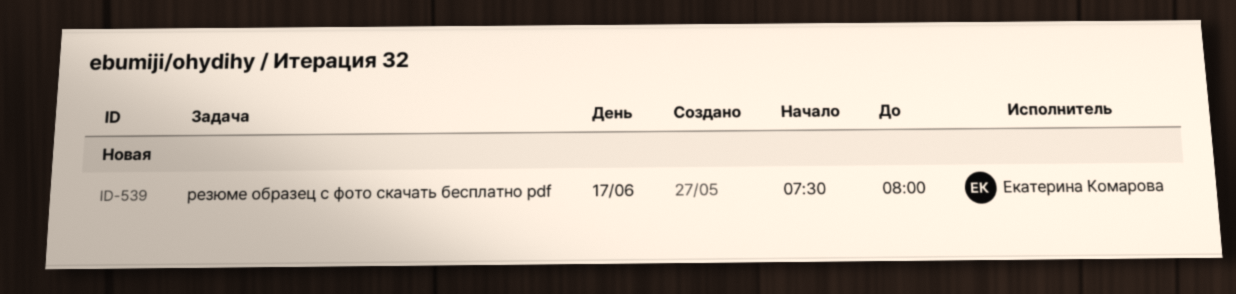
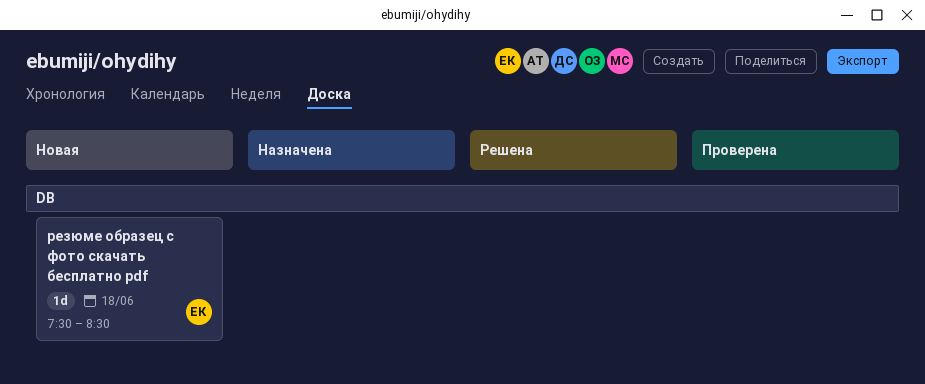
резюме образец с фото скачать бесплатно pdf, day: Jun 17 -> Jun 18
резюме образец с фото скачать бесплатно pdf, ends: 08:00 -> 08:30

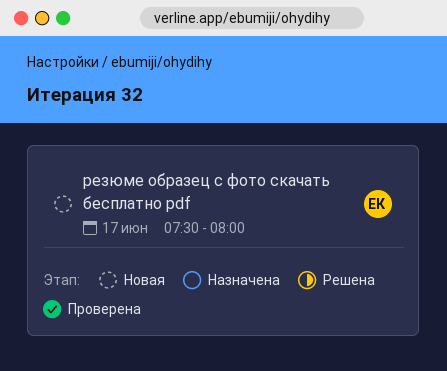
резюме образец с фото скачать бесплатно pdf, day: Jun 18 -> Jun 17
резюме образец с фото скачать бесплатно pdf, ends: 08:30 -> 08:00

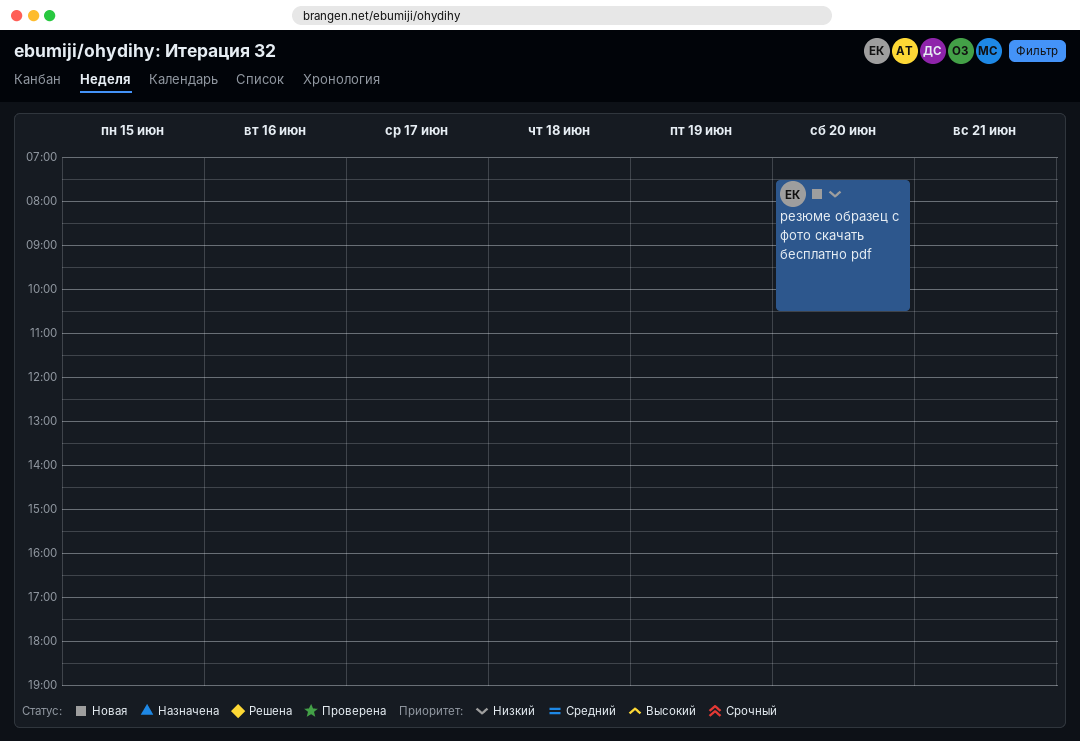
резюме образец с фото скачать бесплатно pdf, day: Jun 17 -> Jun 20
резюме образец с фото скачать бесплатно pdf, ends: 08:00 -> 10:30

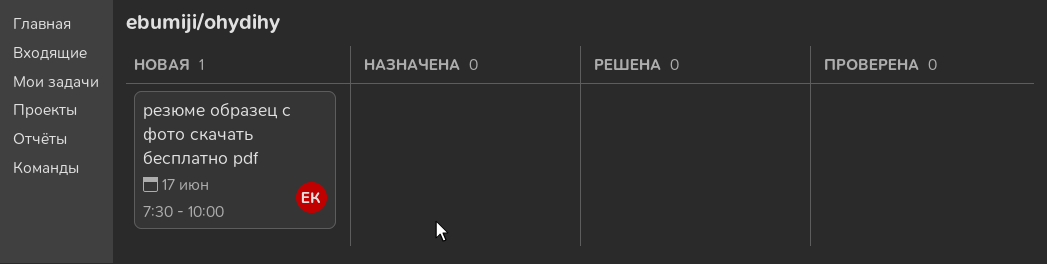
резюме образец с фото скачать бесплатно pdf, day: Jun 20 -> Jun 17
резюме образец с фото скачать бесплатно pdf, ends: 10:30 -> 10:00

